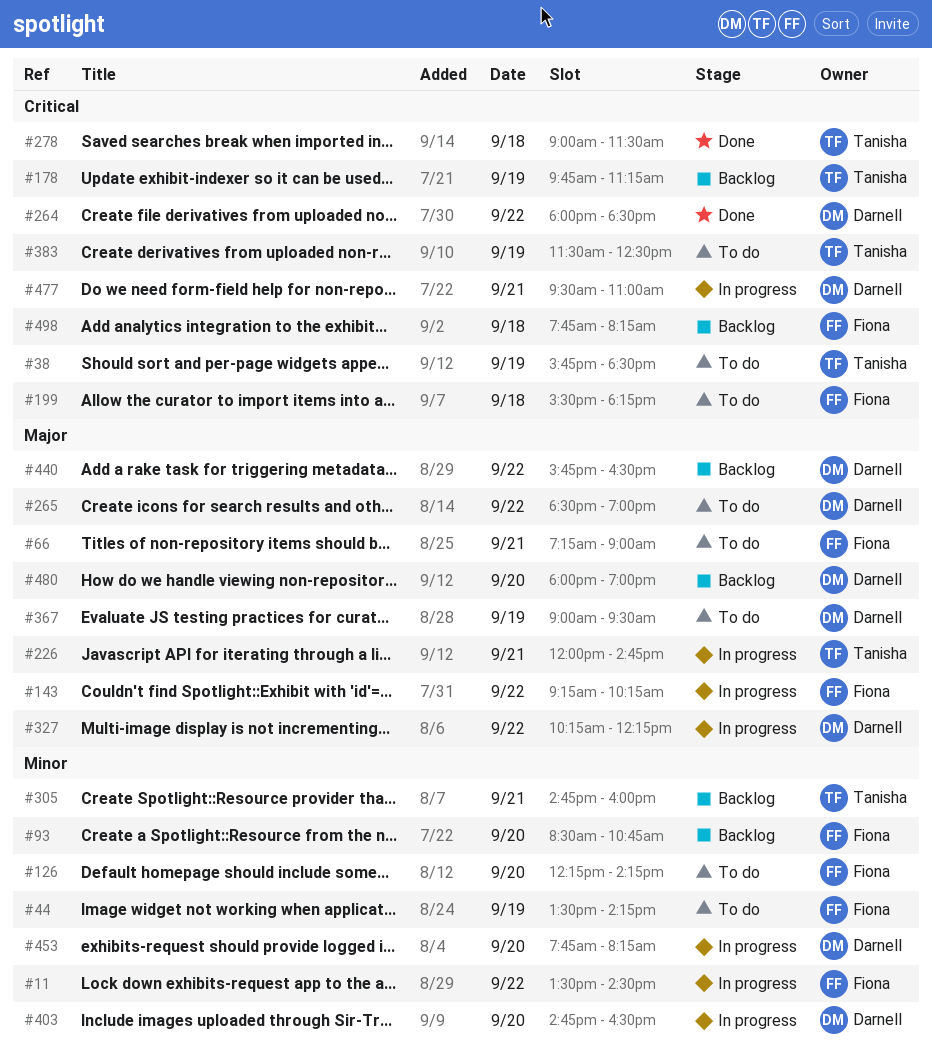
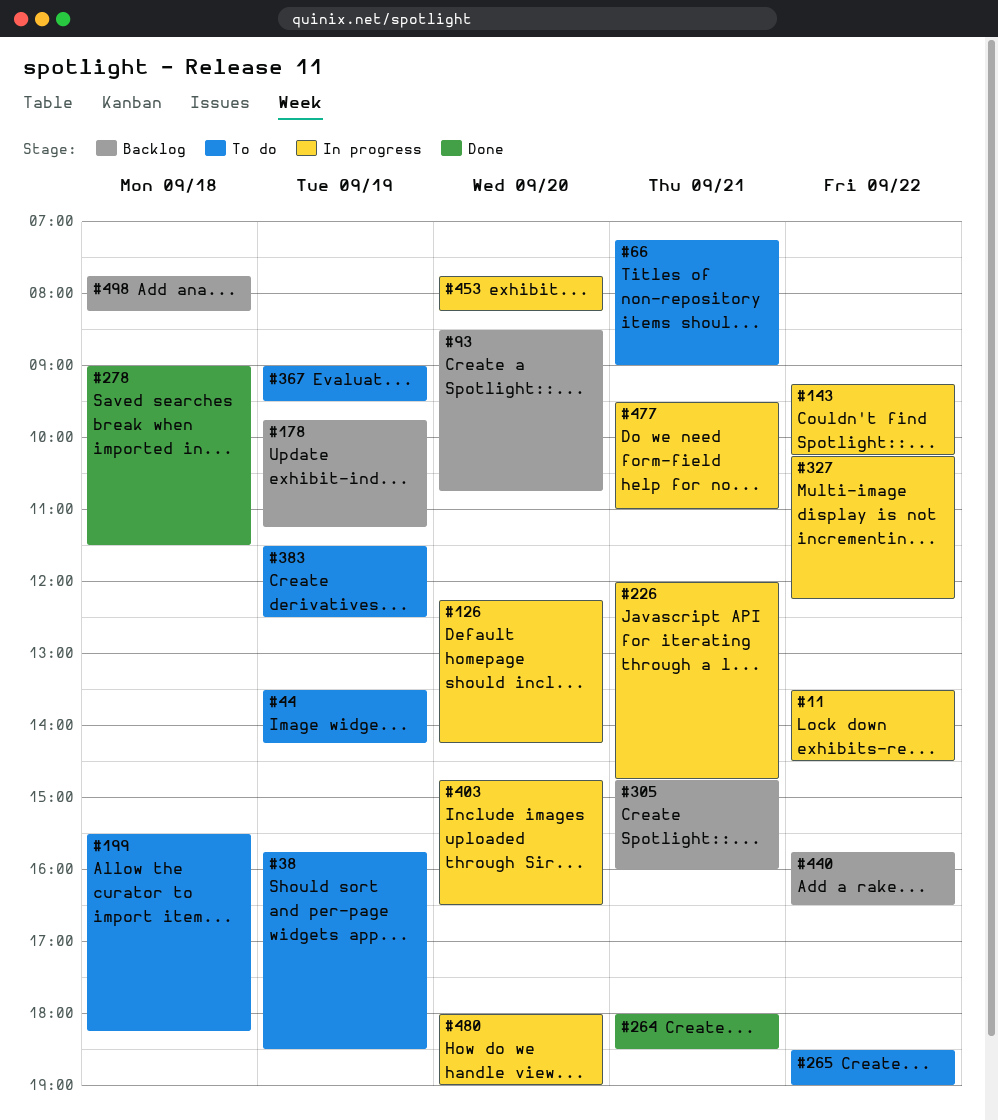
#126, status: To do -> In progress
#264, day: Sep 22 -> Sep 21
#480, status: Backlog -> In progress

